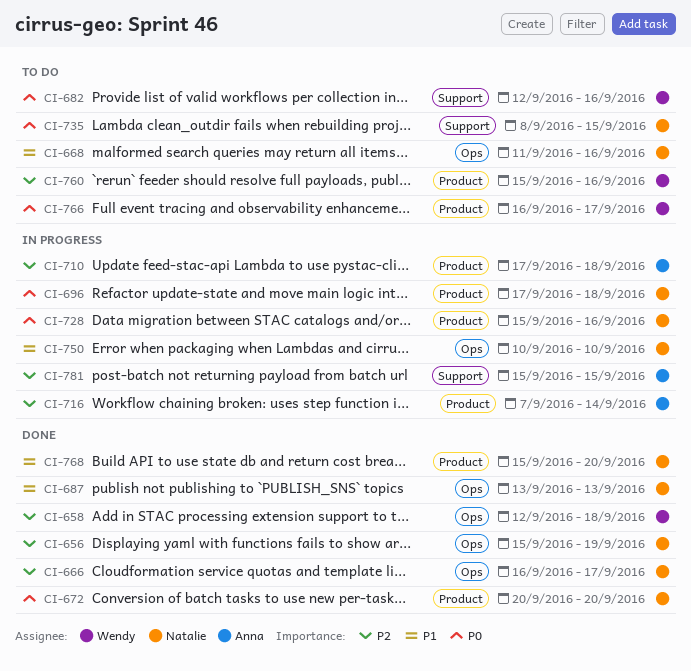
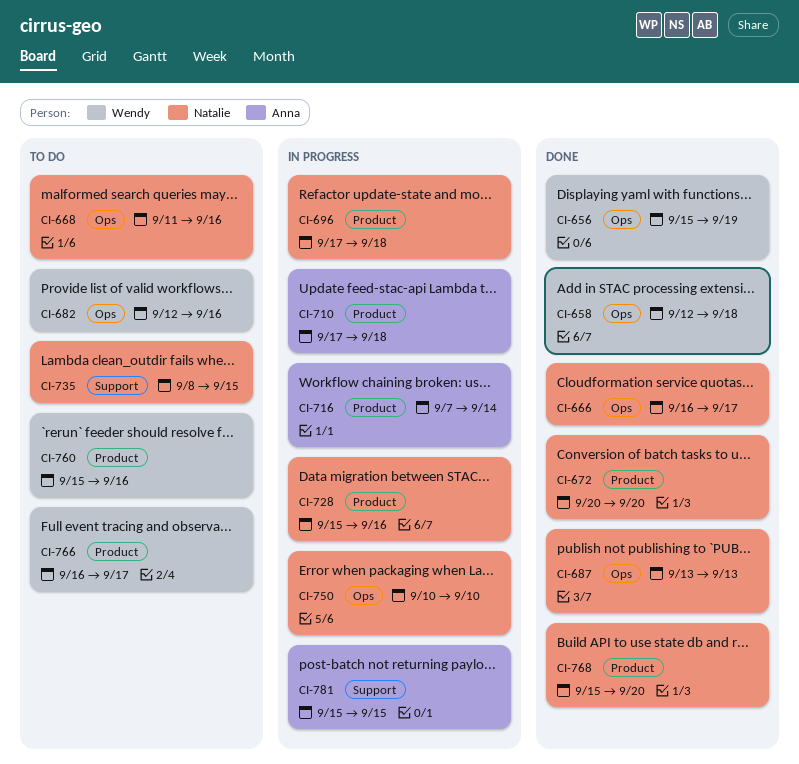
CI-656, owner: Natalie -> Wendy
CI-682, label: Support -> Ops

